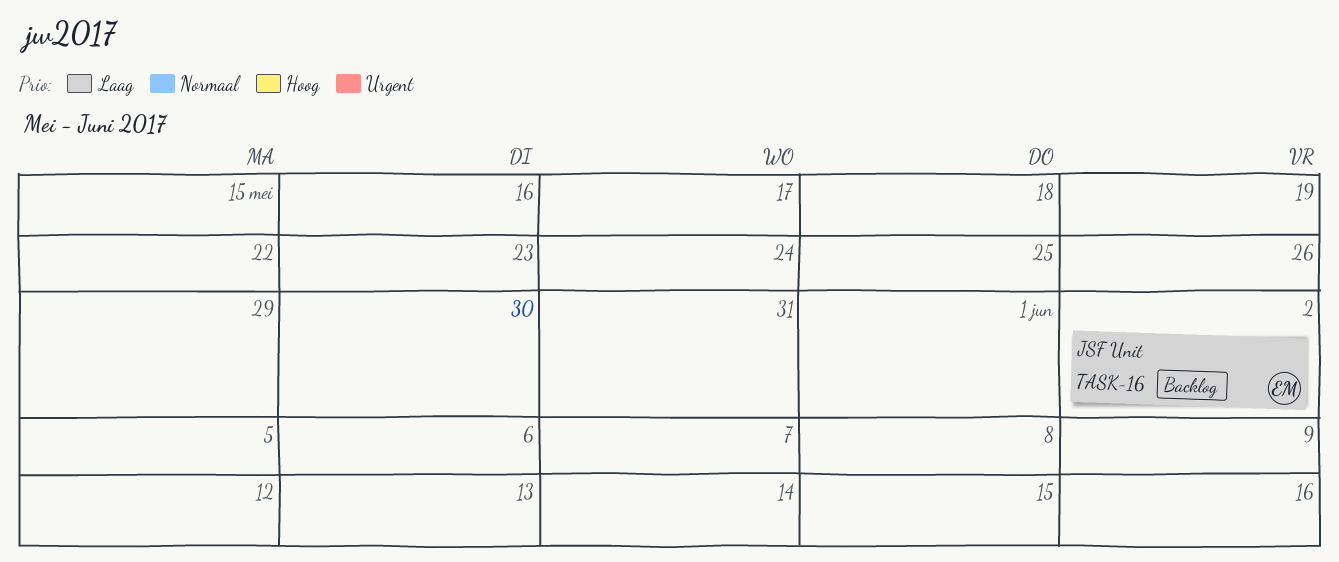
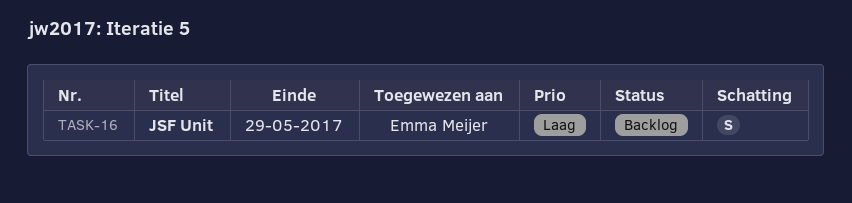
TASK-16, due: Jun 2 -> May 29

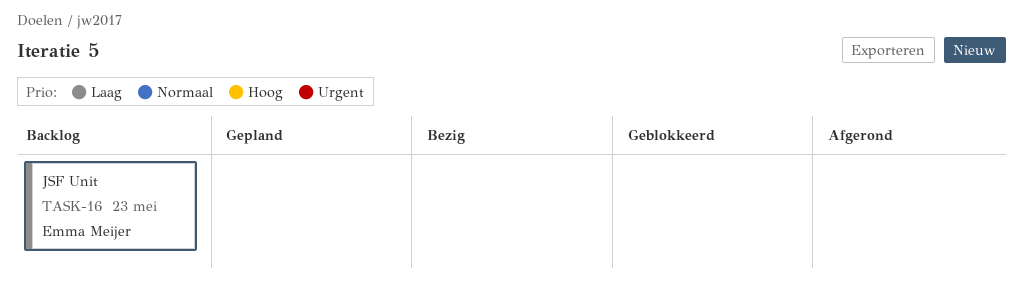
TASK-16, due: May 29 -> May 23

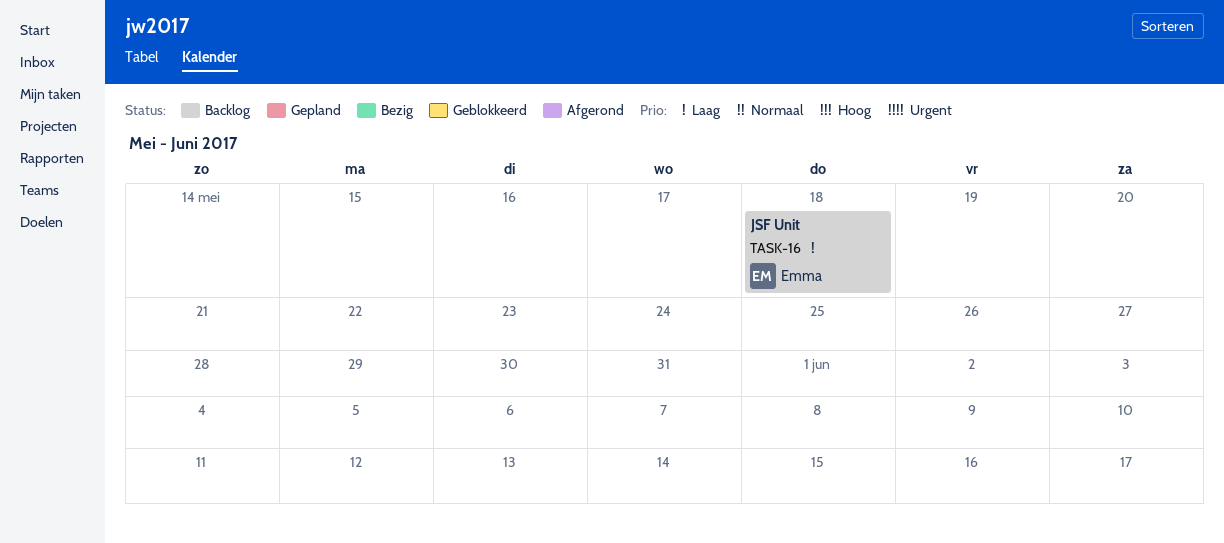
TASK-16, due: May 23 -> May 18

